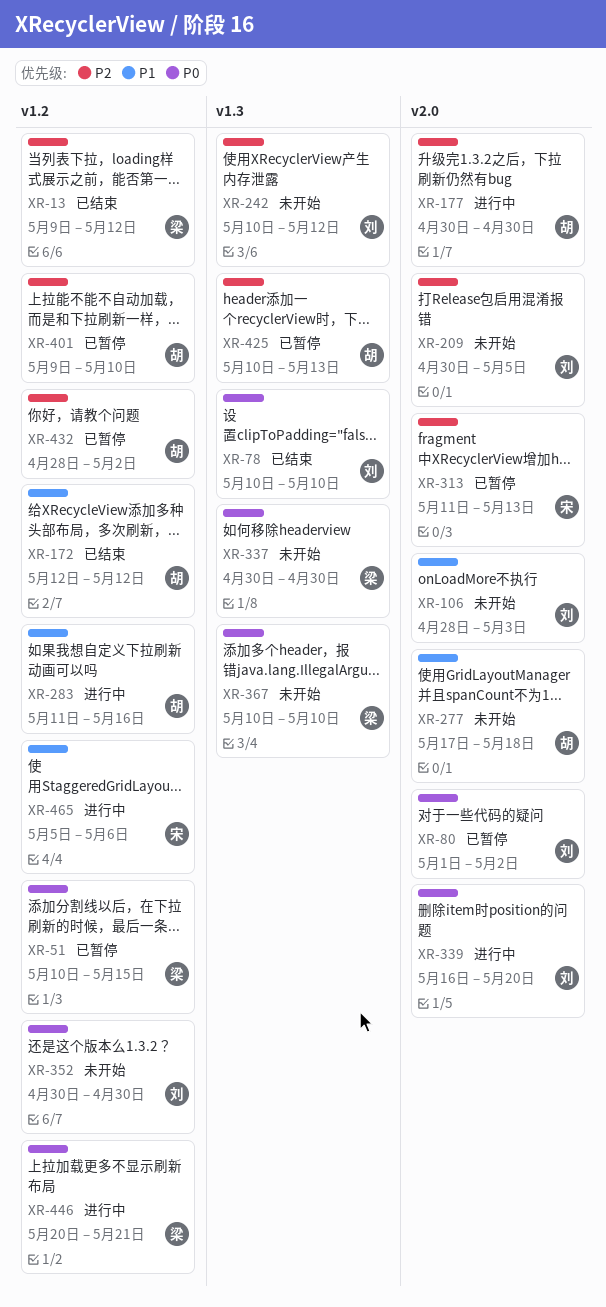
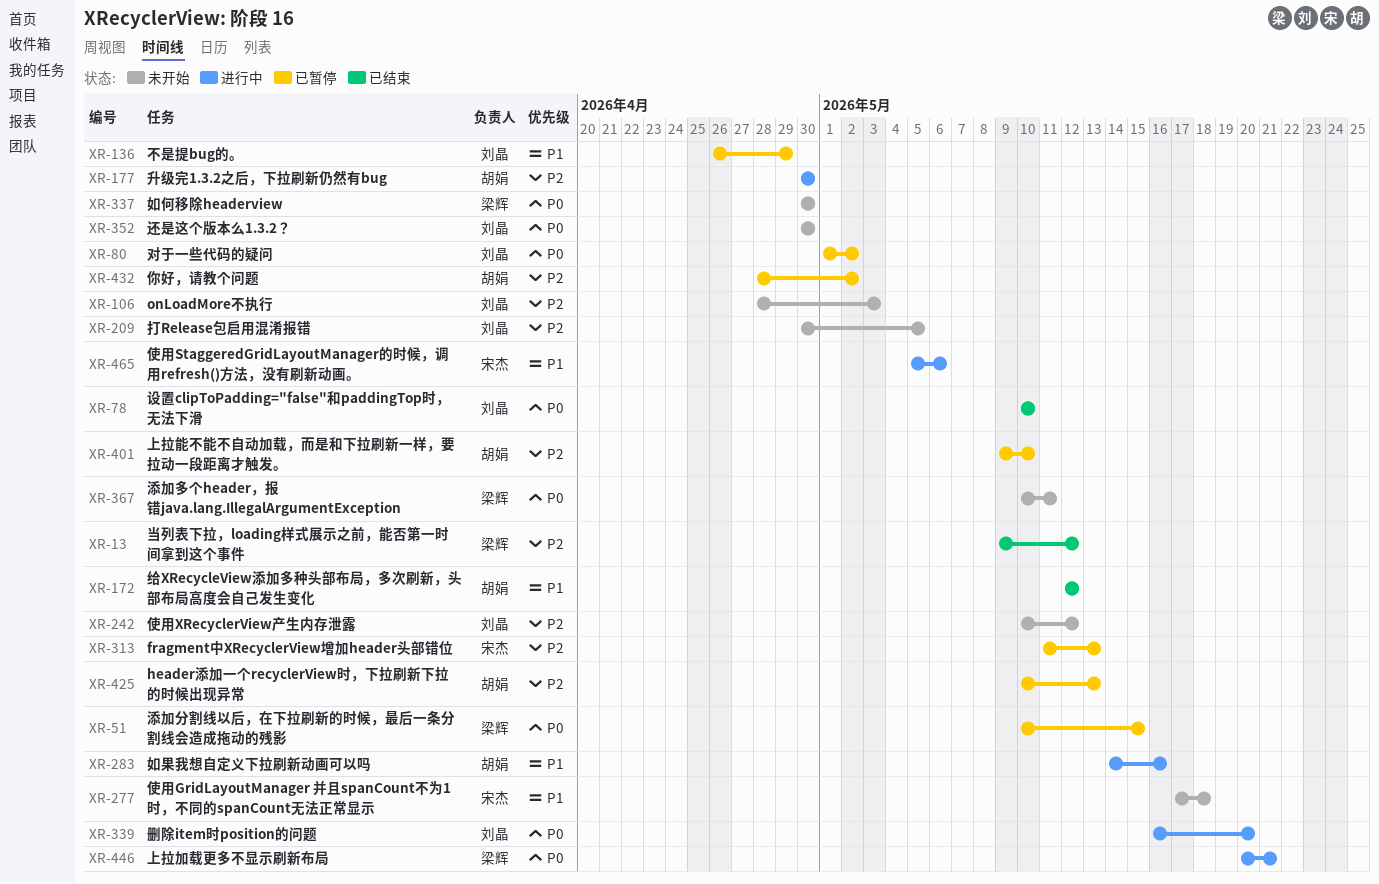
XR-106, priority: P1 -> P2
XR-136: none -> present
XR-277, owner: 胡娟 -> 宋杰
XR-283, start: May 11 -> May 14
XR-367, due: May 10 -> May 11

